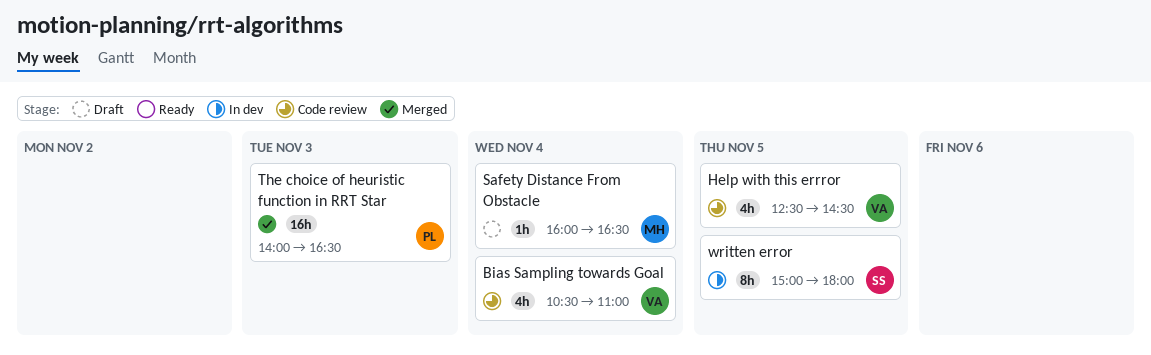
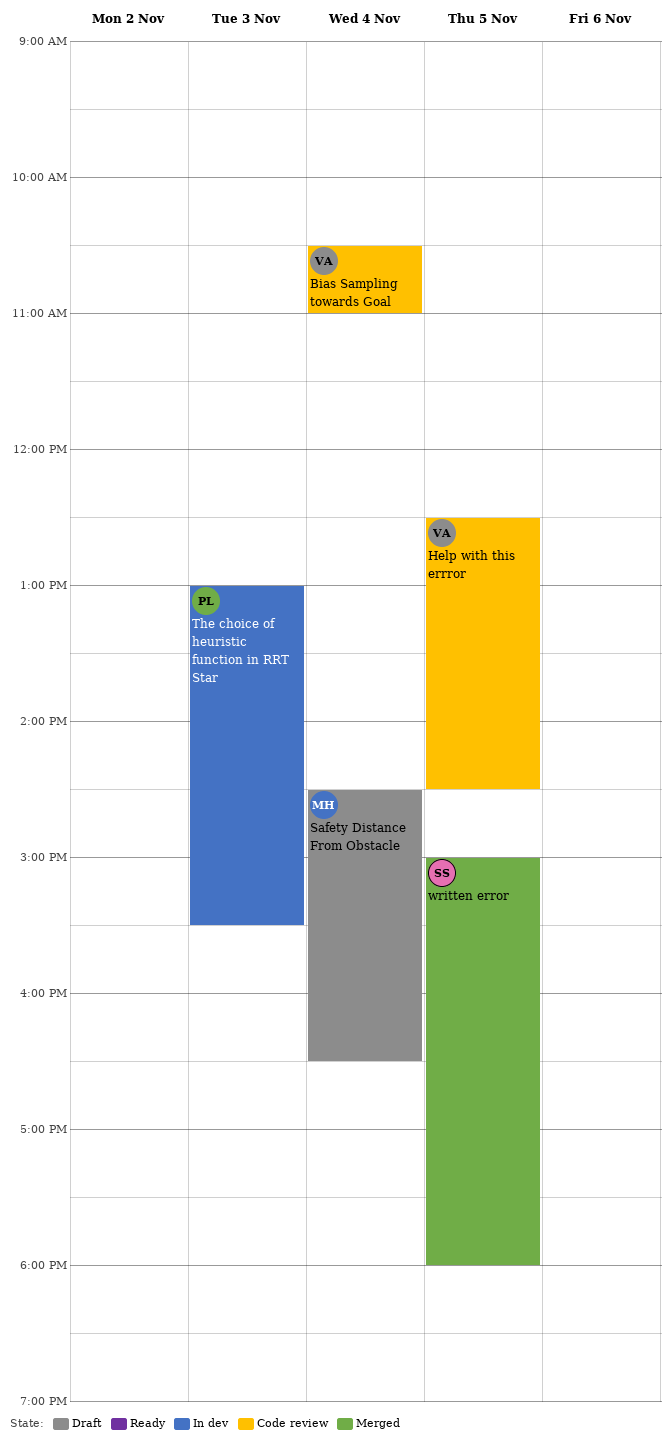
Safety Distance From Obstacle, begins: 16:00 -> 14:30
The choice of heuristic function in RRT Star, status: Merged -> In dev
The choice of heuristic function in RRT Star, begins: 14:00 -> 13:00
The choice of heuristic function in RRT Star, ends: 16:30 -> 15:30
written error, status: In dev -> Merged

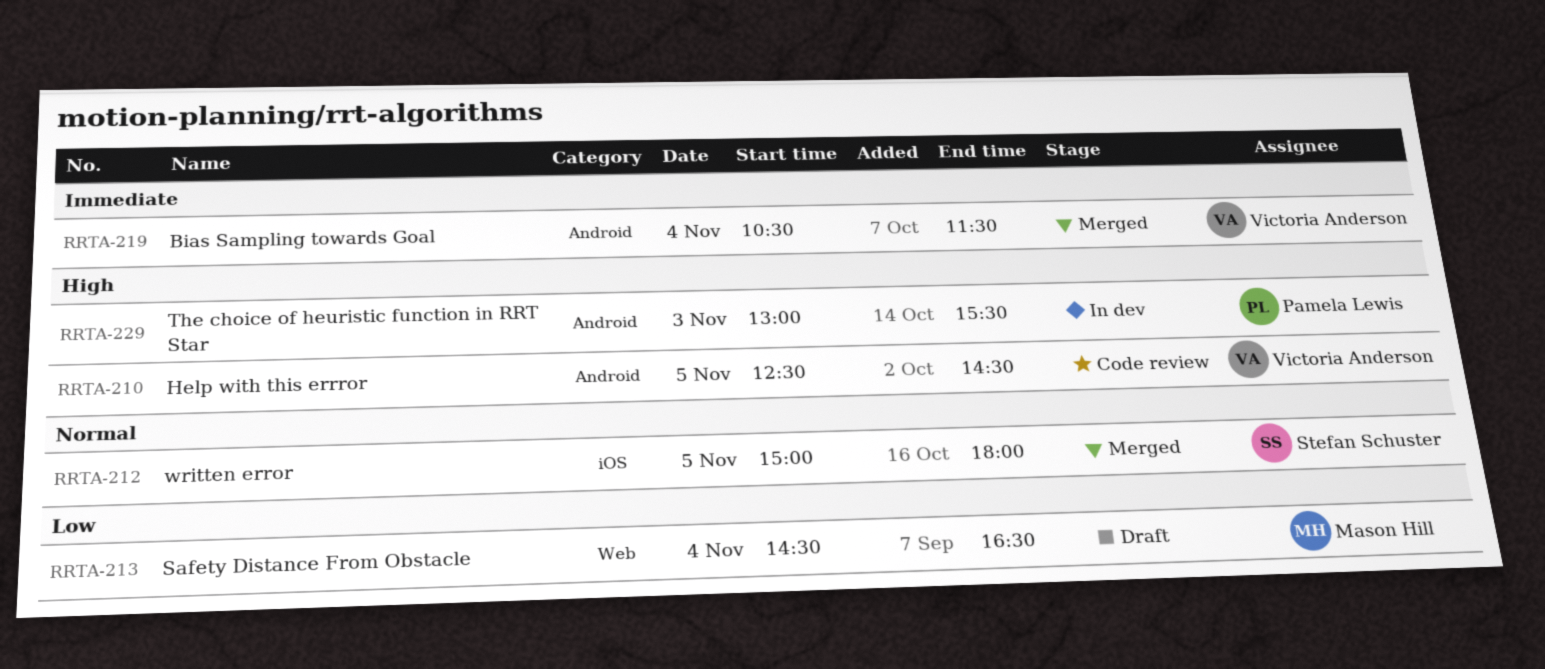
Bias Sampling towards Goal, status: Code review -> Merged
Bias Sampling towards Goal, ends: 11:00 -> 11:30

